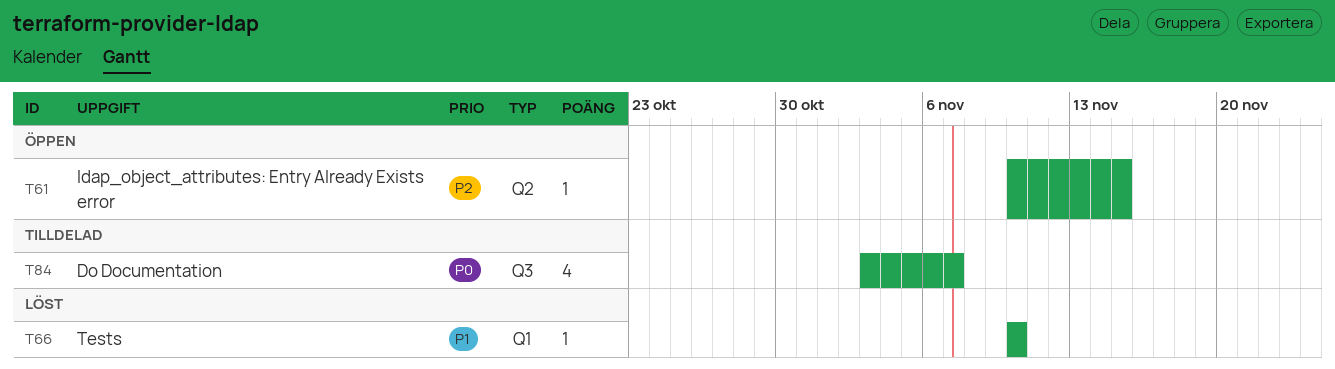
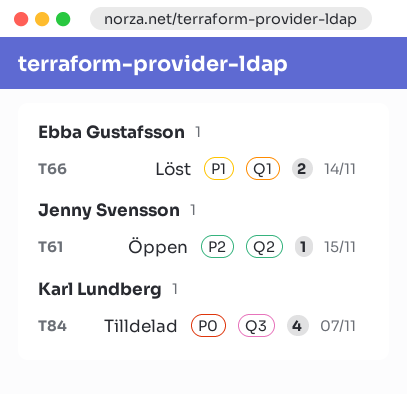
T66, estimate: 1 -> 2
T66, due: Nov 10 -> Nov 14

